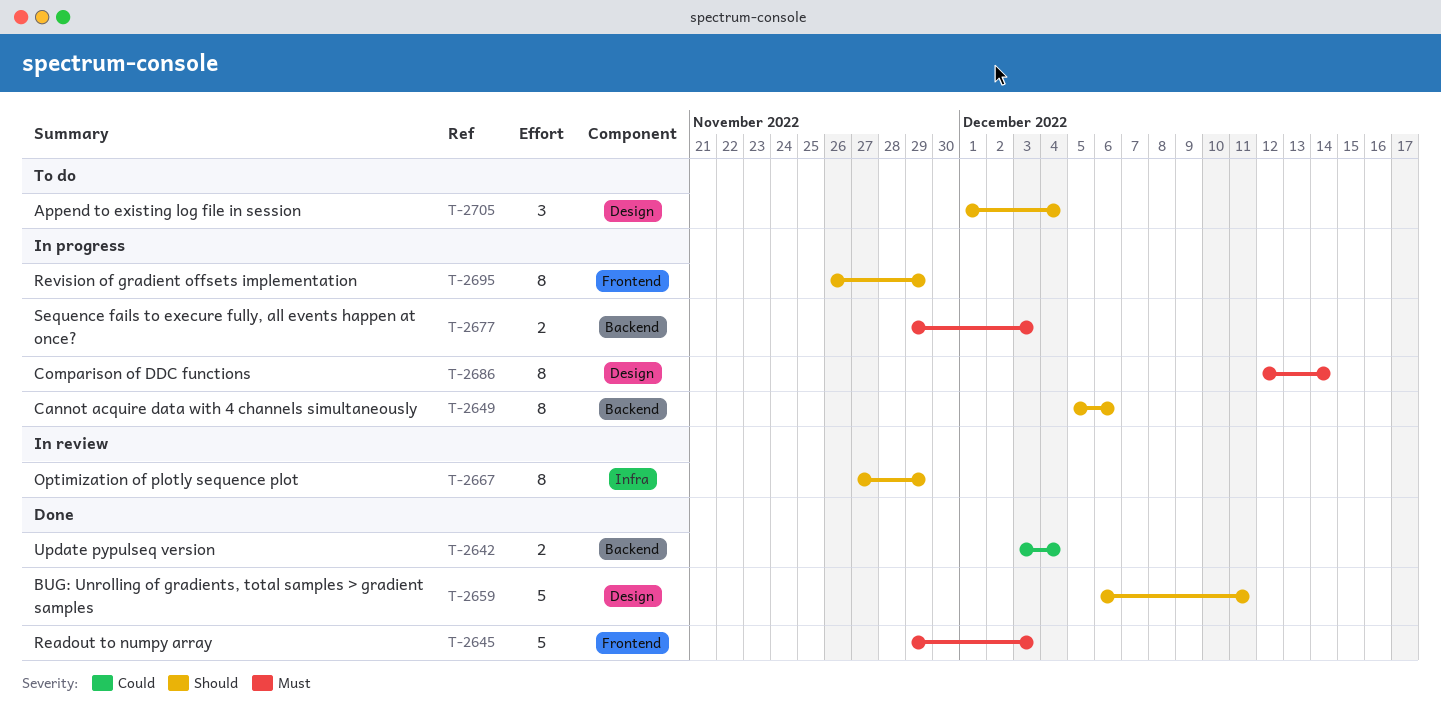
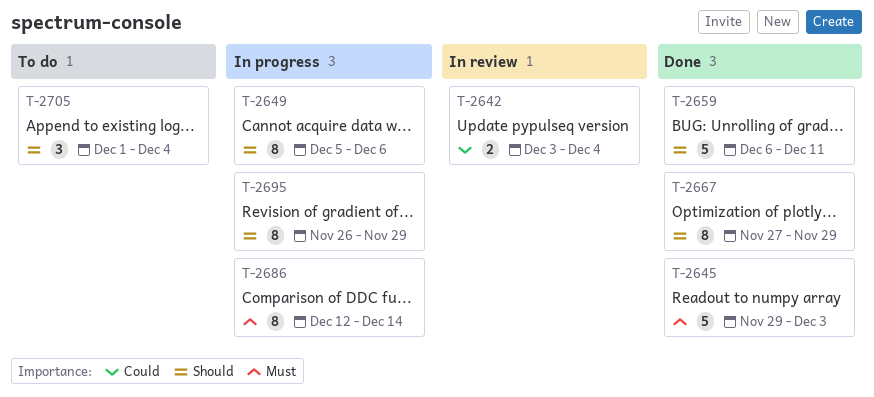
T-2642, status: Done -> In review
T-2667, status: In review -> Done
T-2677: present -> none

